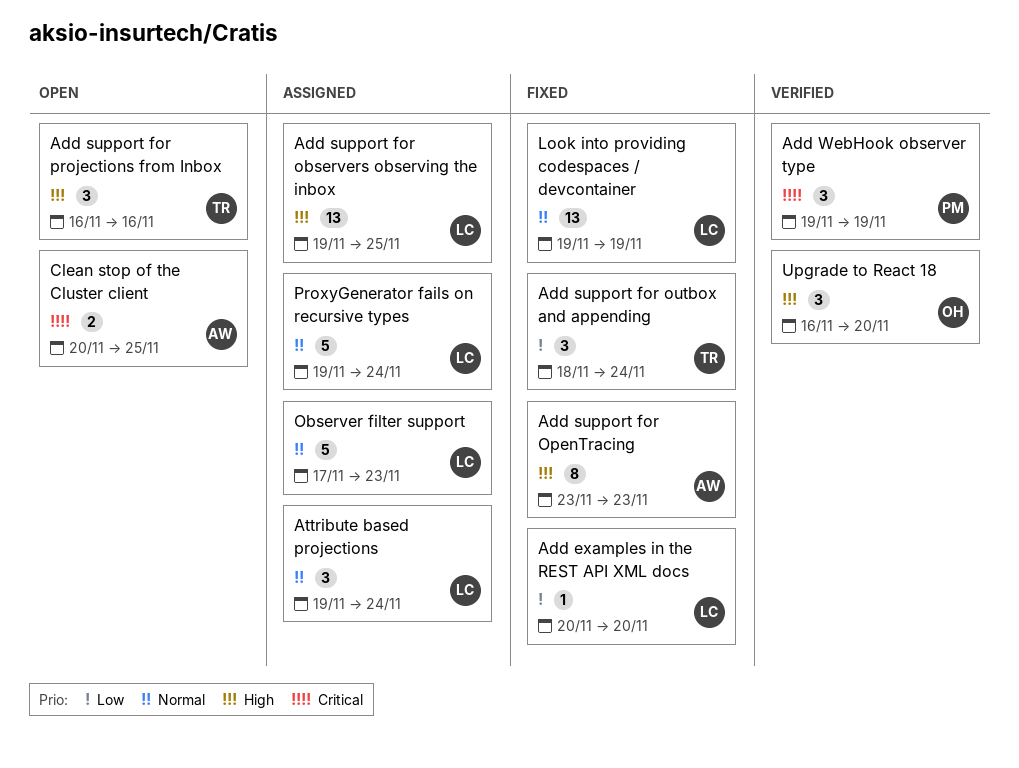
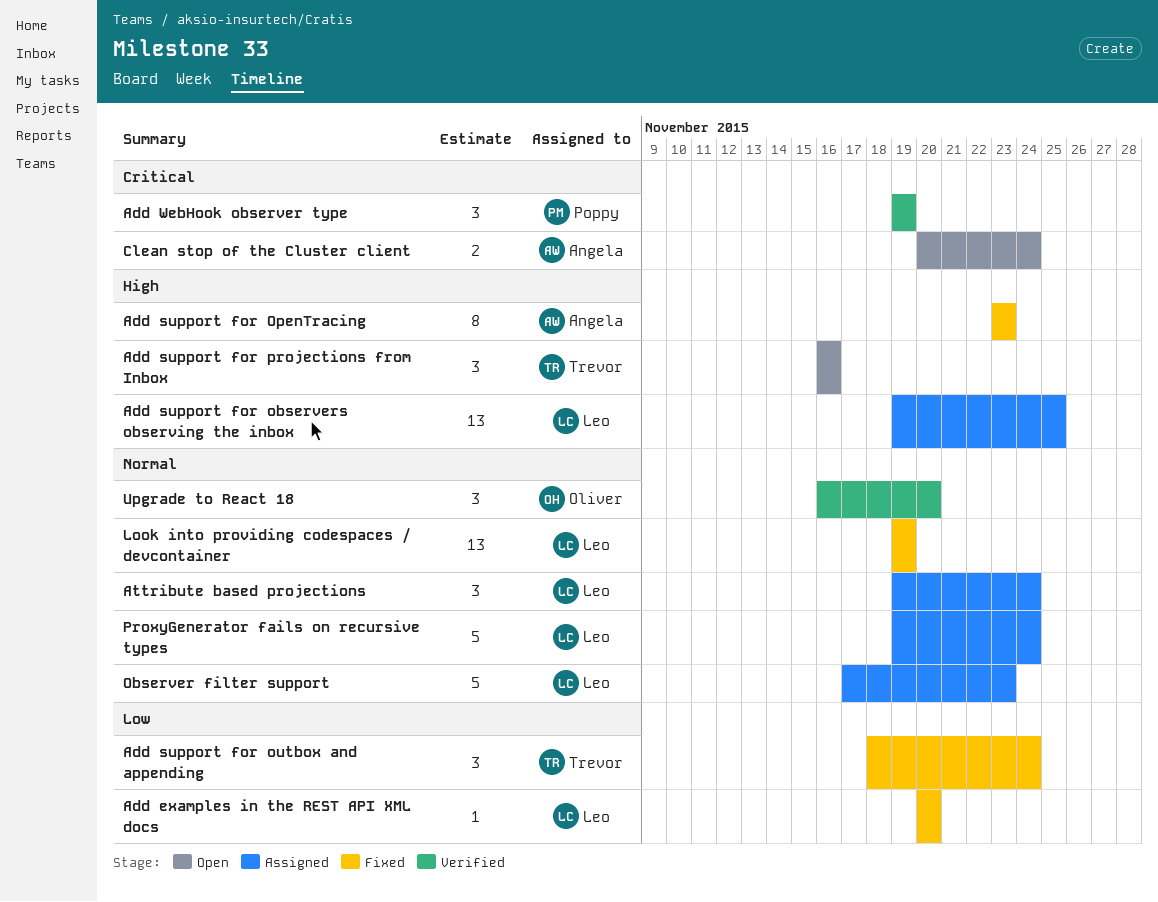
Clean stop of the Cluster client, due: Nov 25 -> Nov 24
Upgrade to React 18, priority: High -> Normal

